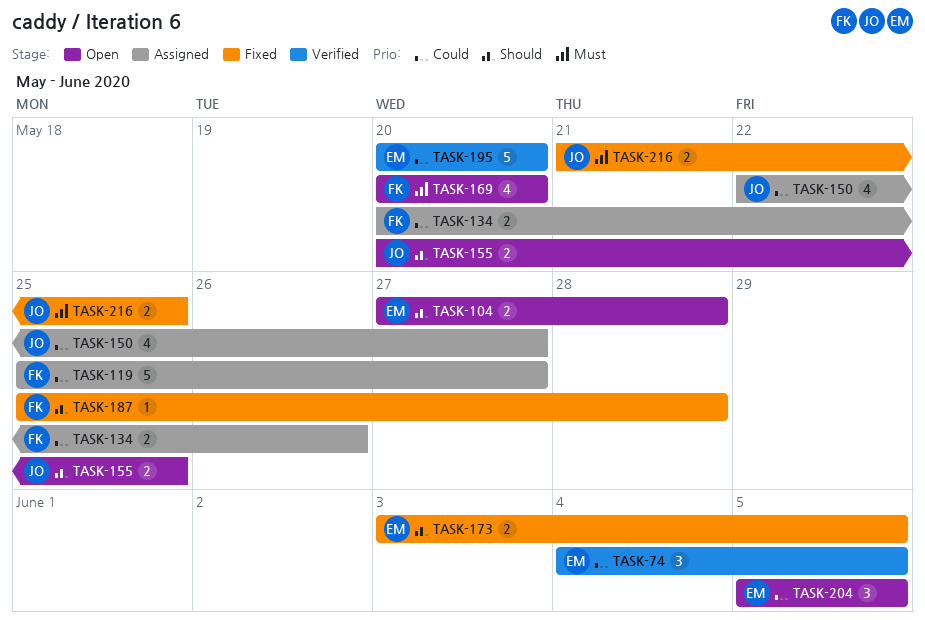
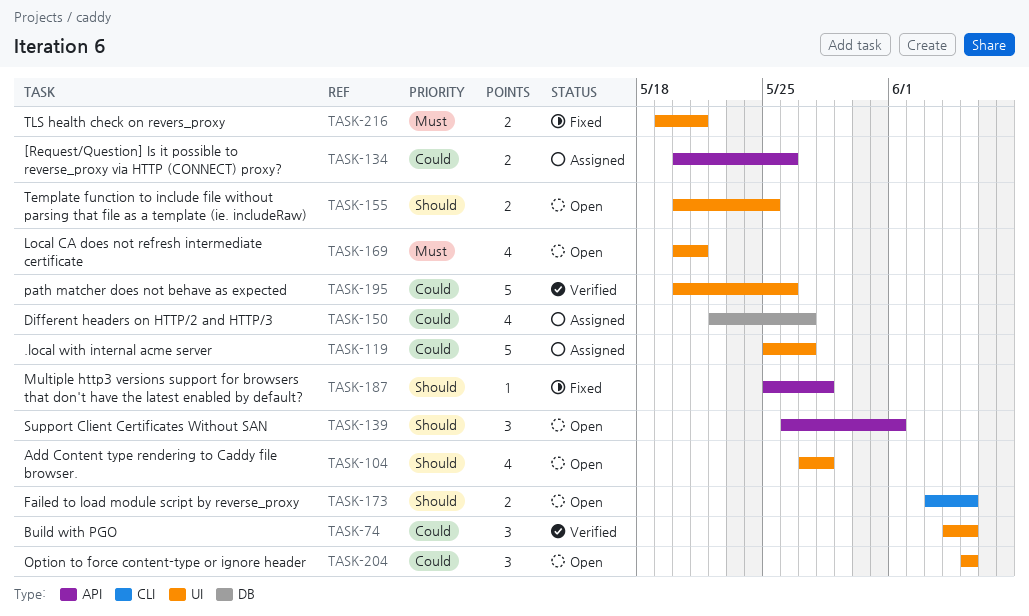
TASK-104, estimate: 2 -> 4
TASK-139: none -> present
TASK-169, due: May 20 -> May 21
TASK-173, status: Fixed -> Open
TASK-195, due: May 20 -> May 26
TASK-216, start: May 21 -> May 19
TASK-216, due: May 25 -> May 21

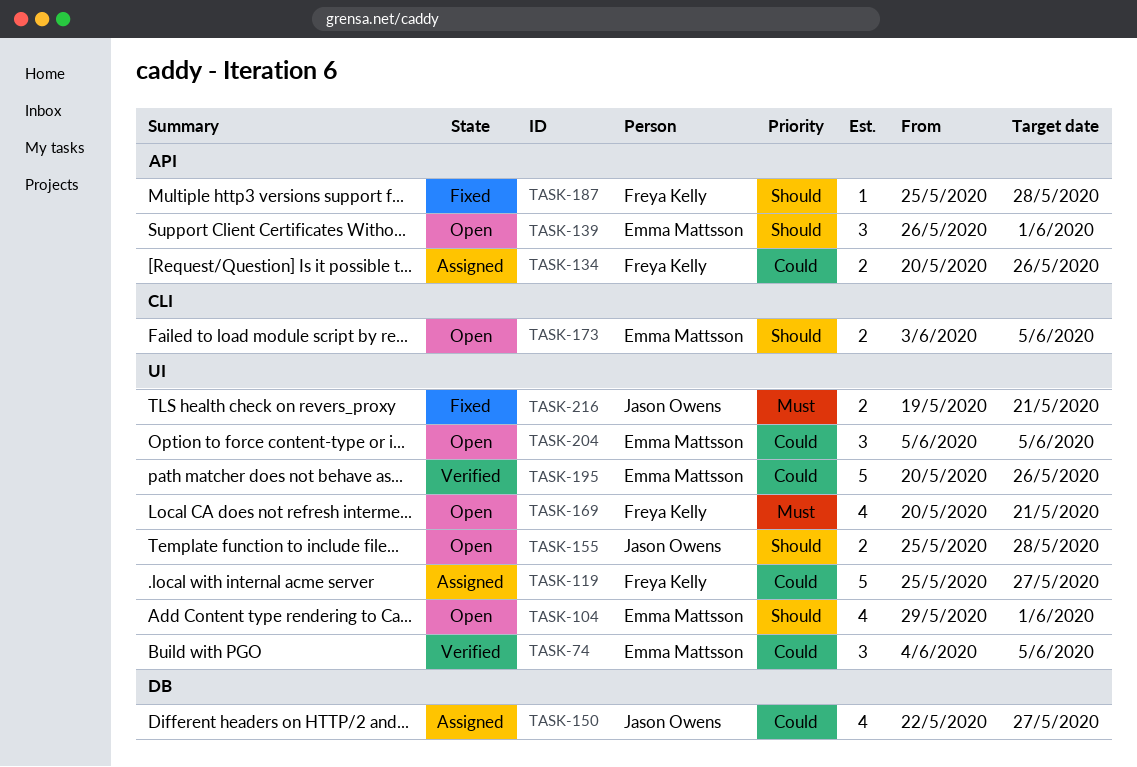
TASK-104, start: May 27 -> May 29
TASK-104, due: May 28 -> Jun 1
TASK-155, start: May 20 -> May 25
TASK-155, due: May 25 -> May 28

